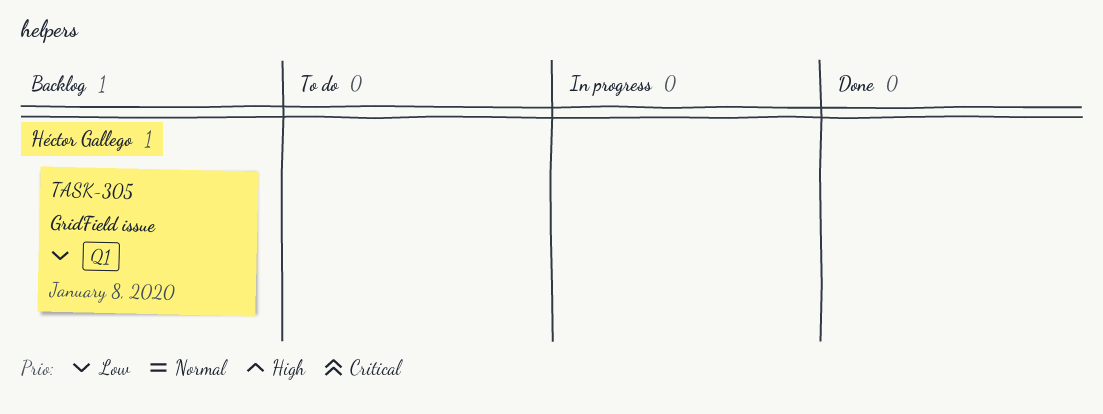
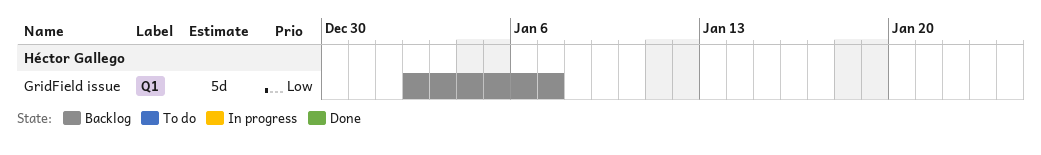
GridField issue, due: Jan 8 -> Jan 7

